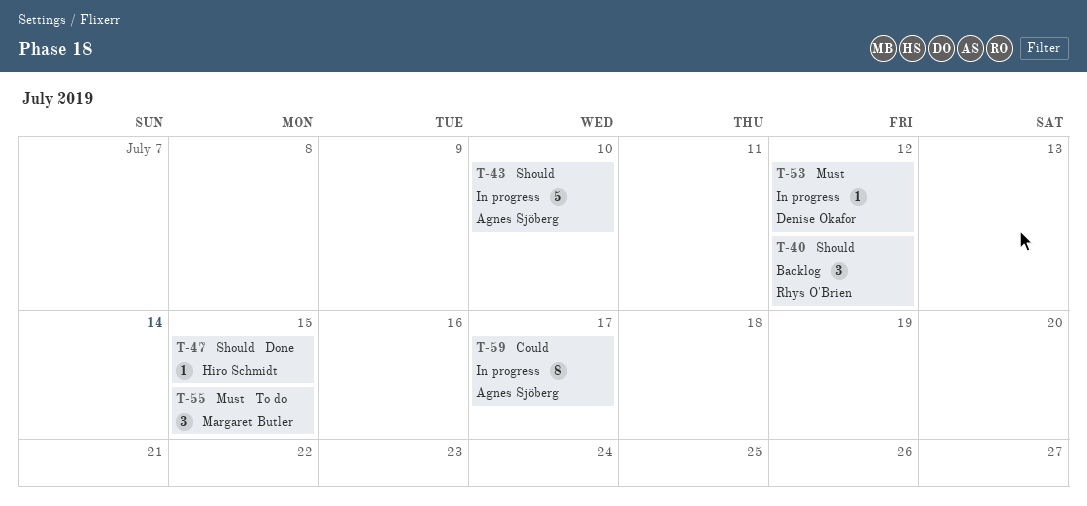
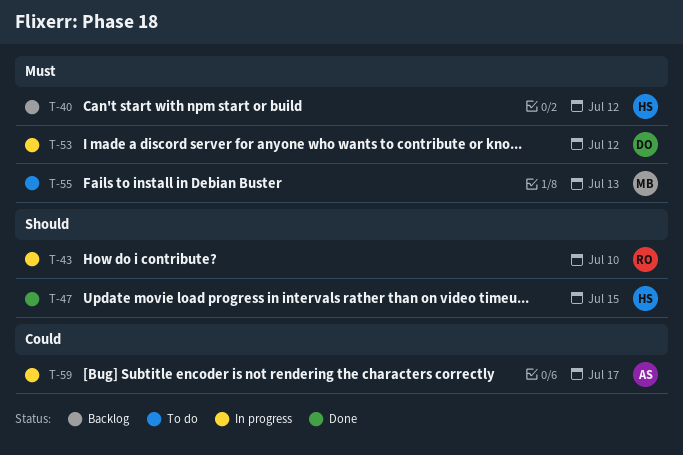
T-40, owner: Rhys O'Brien -> Hiro Schmidt
T-40, priority: Should -> Must
T-43, owner: Agnes Sjöberg -> Rhys O'Brien
T-55, due: Jul 15 -> Jul 13

